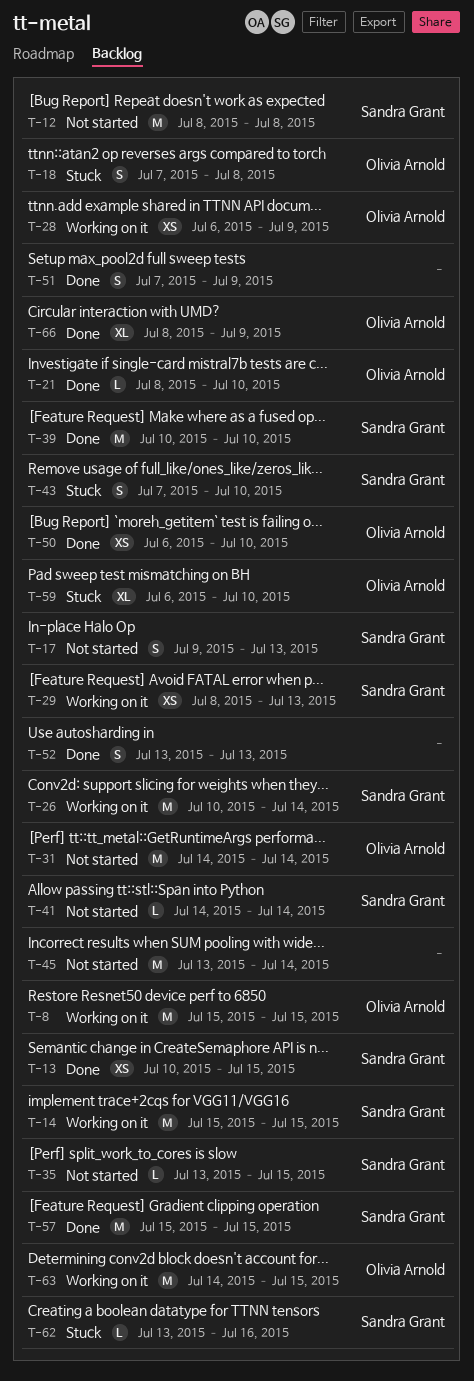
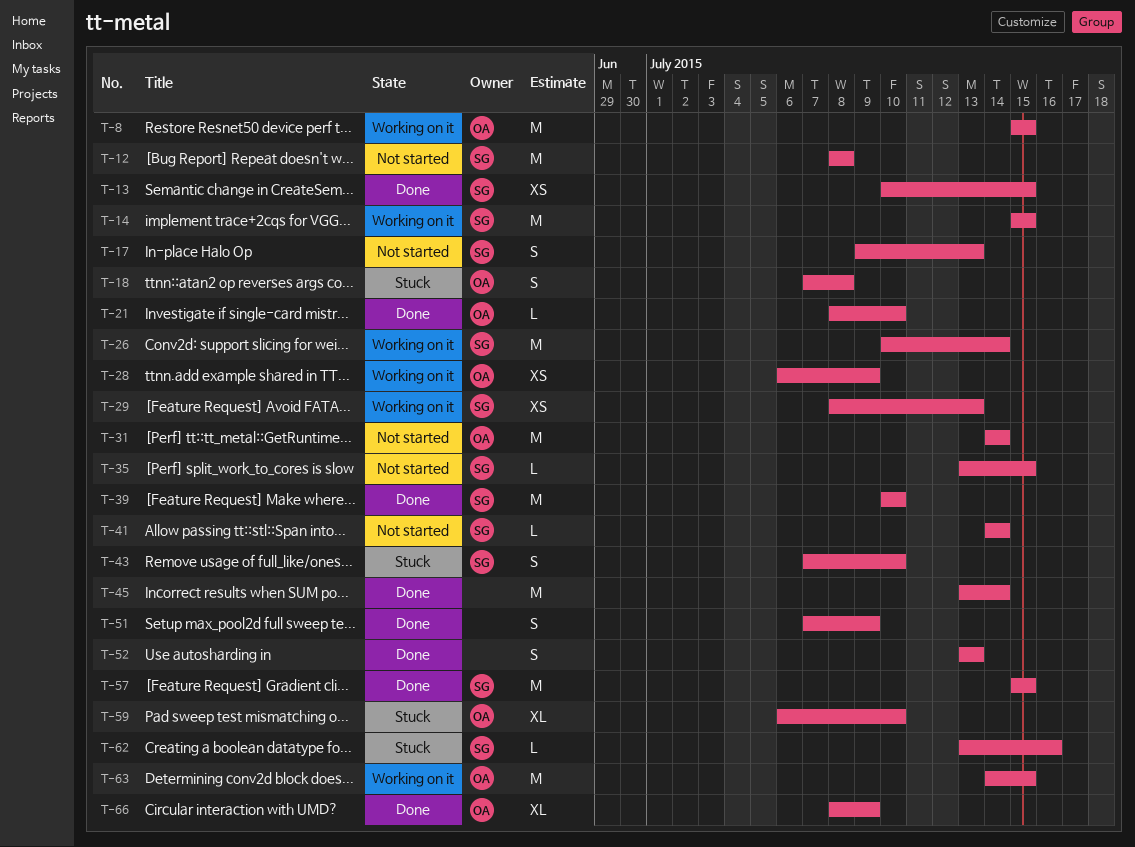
T-45, status: Not started -> Done
T-50: present -> none

